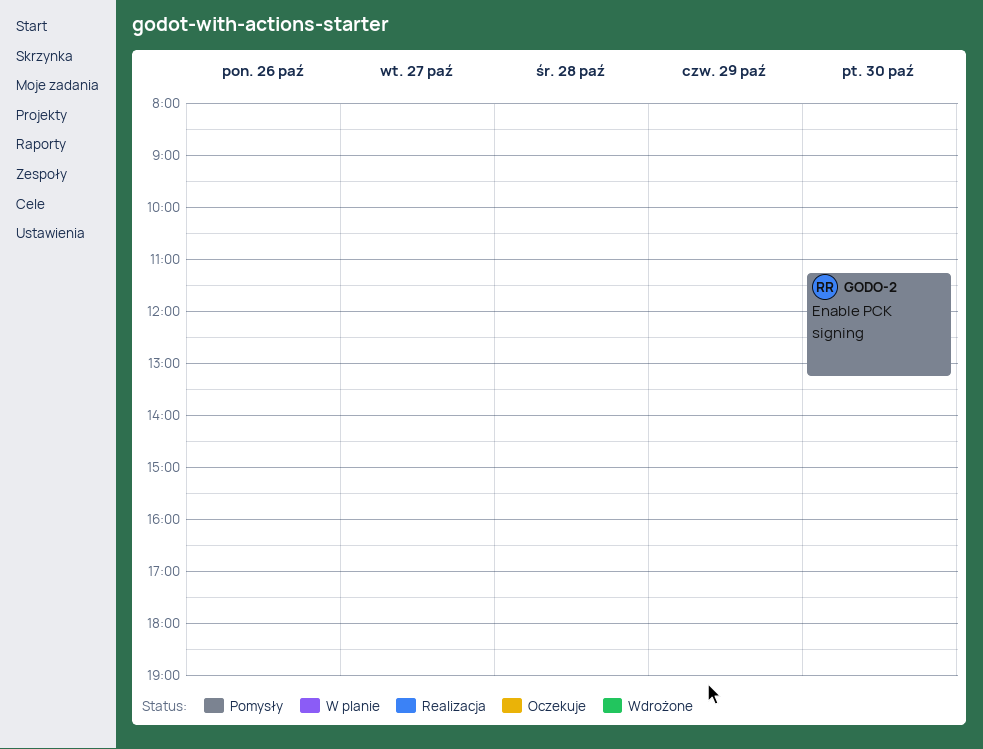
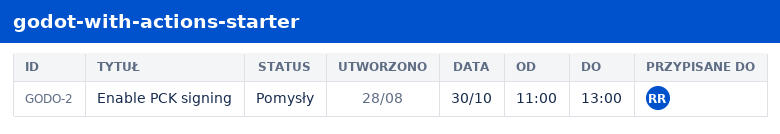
GODO-2, begins: 11:15 -> 11:00
GODO-2, ends: 13:15 -> 13:00

